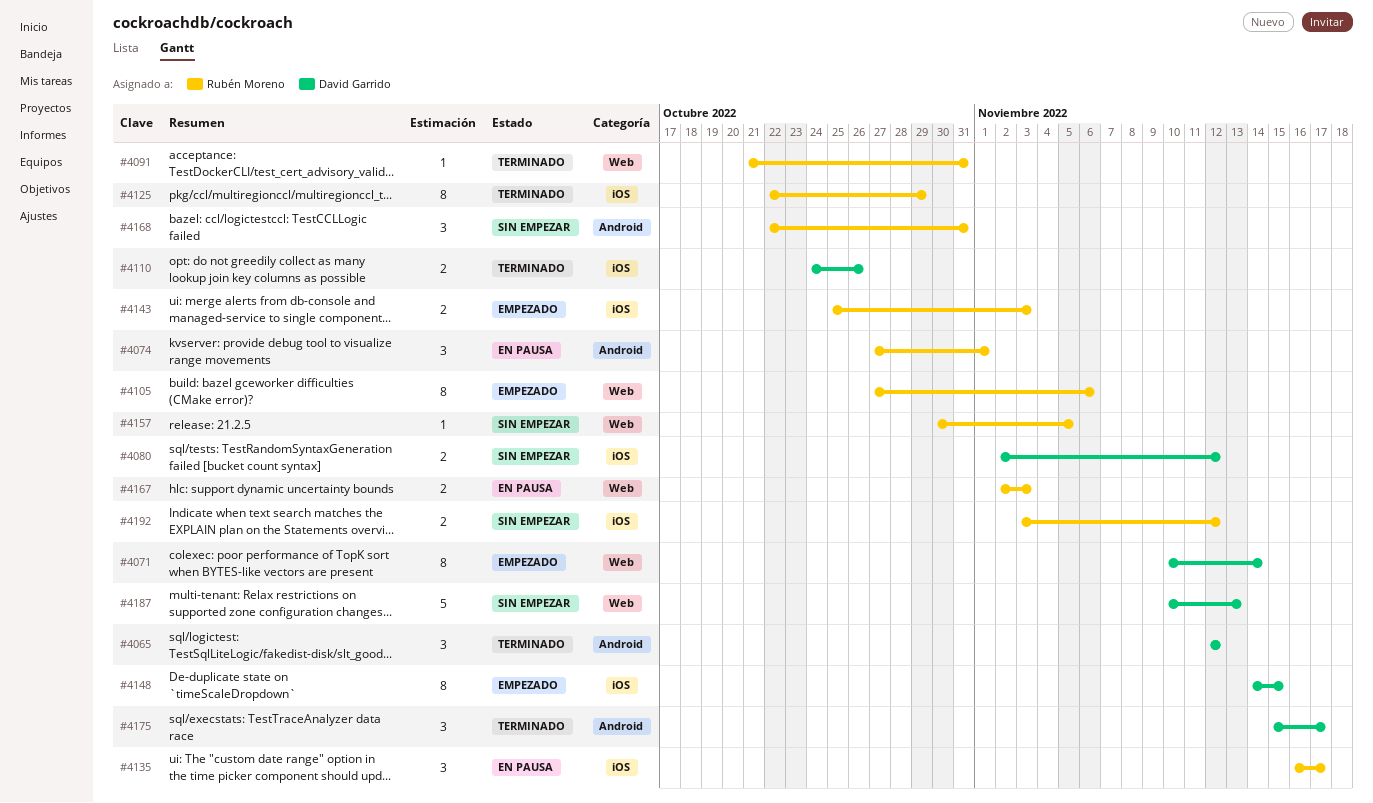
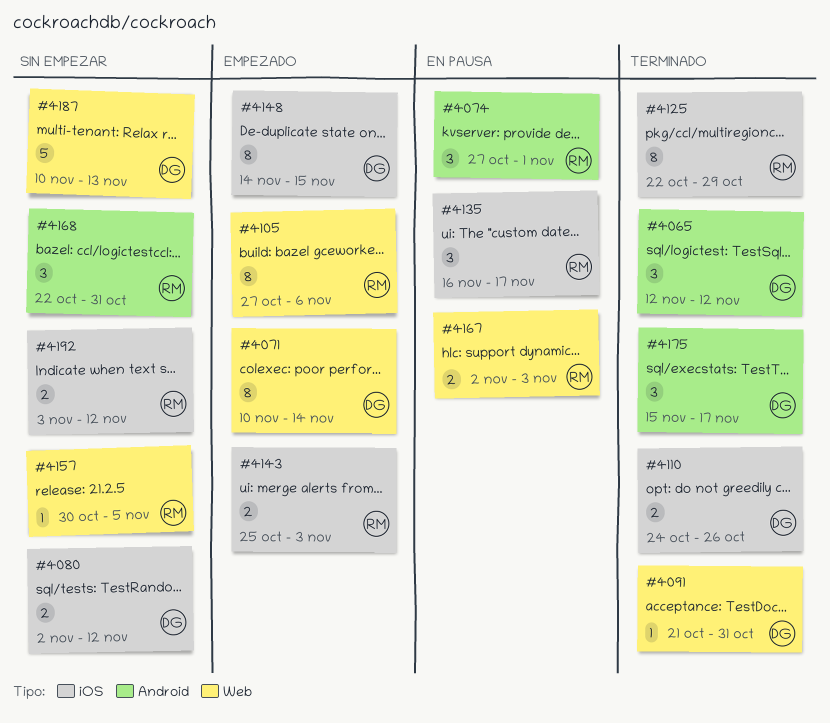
#4091, owner: Rubén Moreno -> David Garrido

